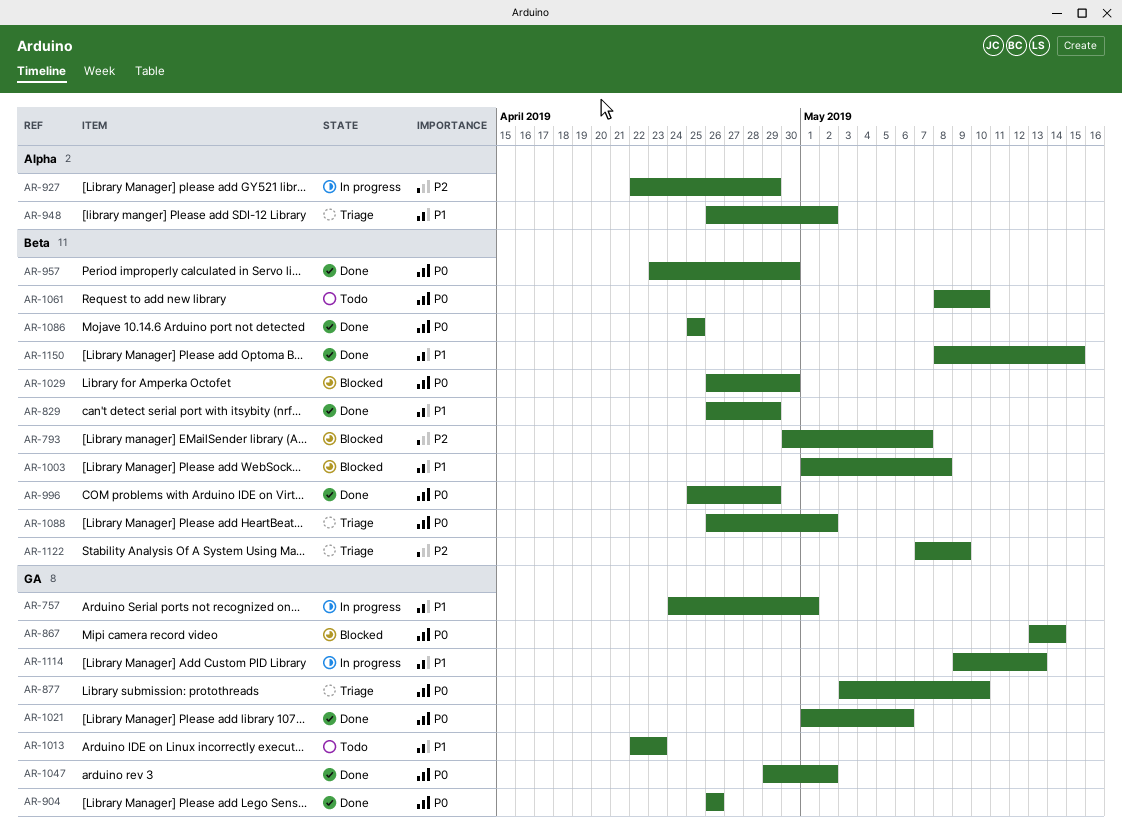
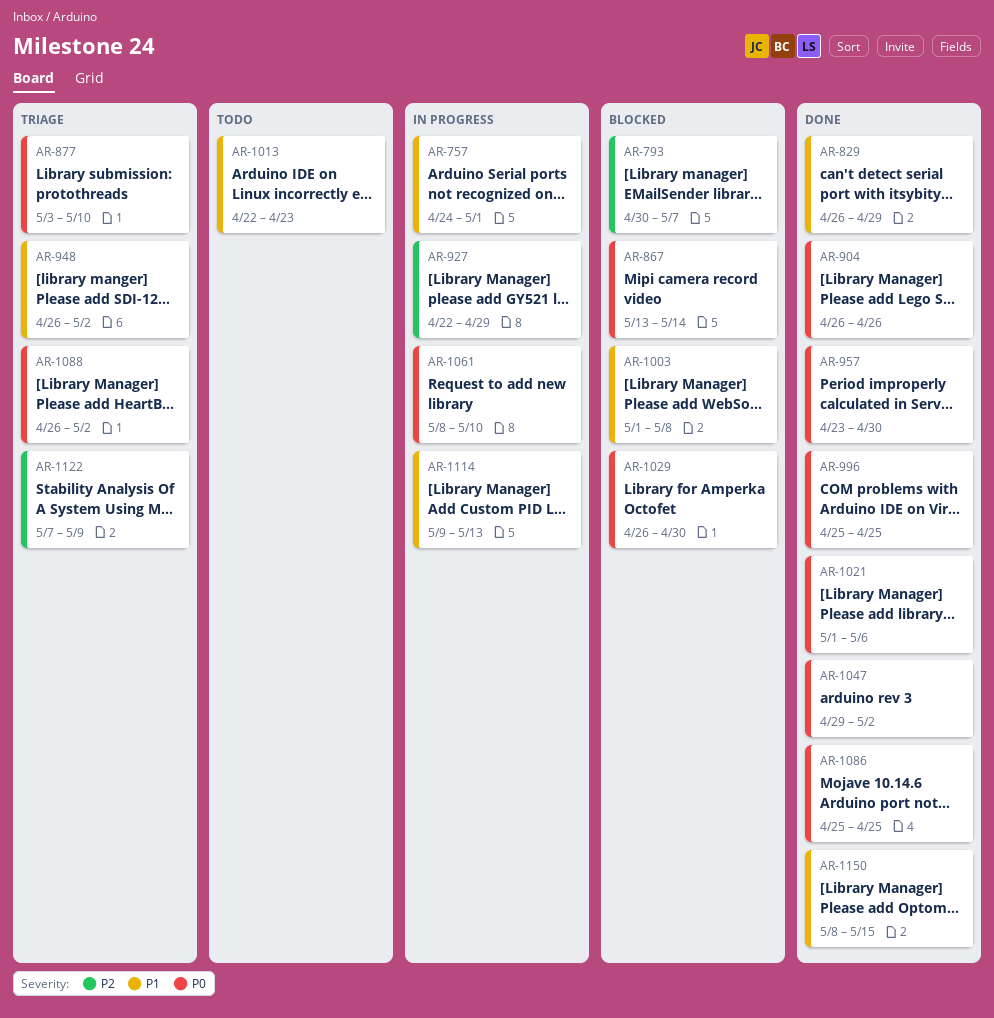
AR-996, due: Apr 29 -> Apr 25
AR-1061, status: Todo -> In progress

